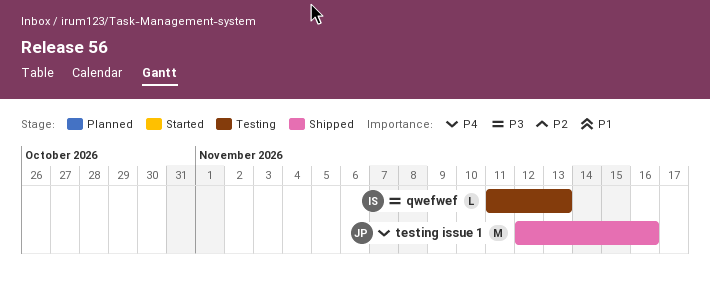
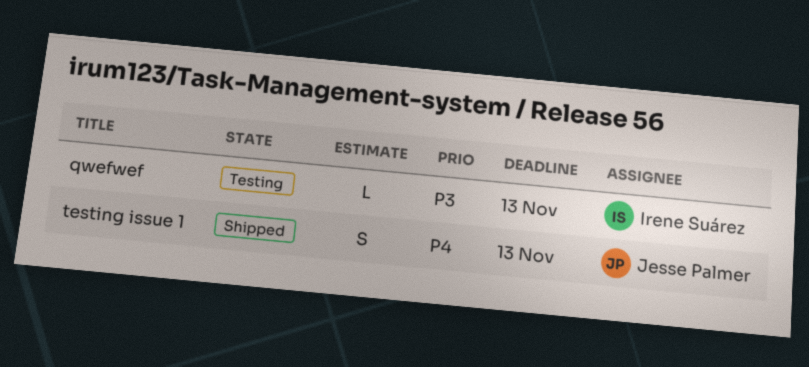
testing issue 1, estimate: M -> S
testing issue 1, due: Nov 16 -> Nov 13

